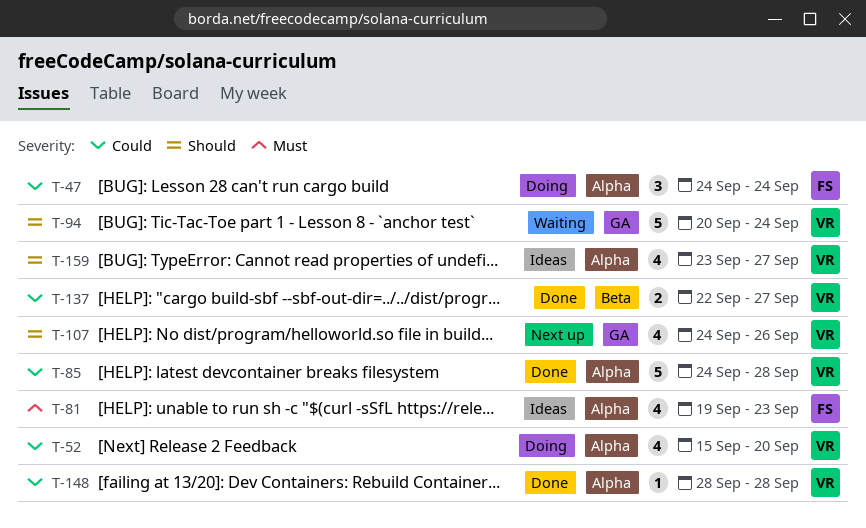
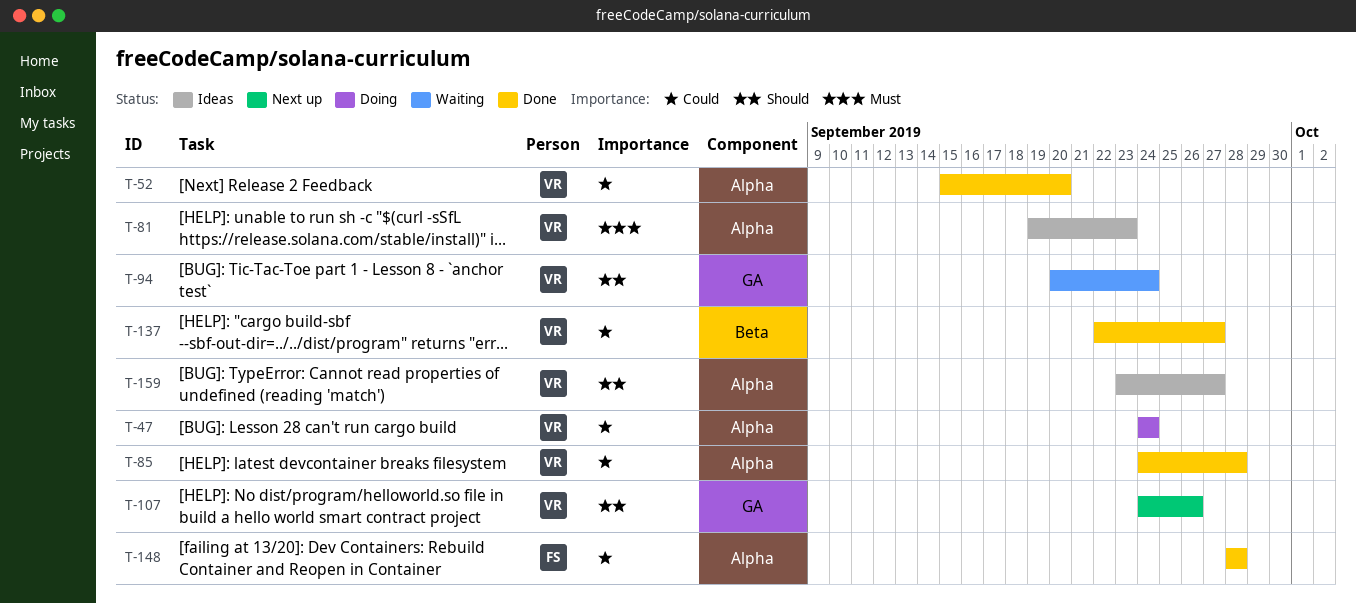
T-47, owner: FS -> VR
T-52, status: Doing -> Done
T-81, owner: FS -> VR
T-148, owner: VR -> FS

